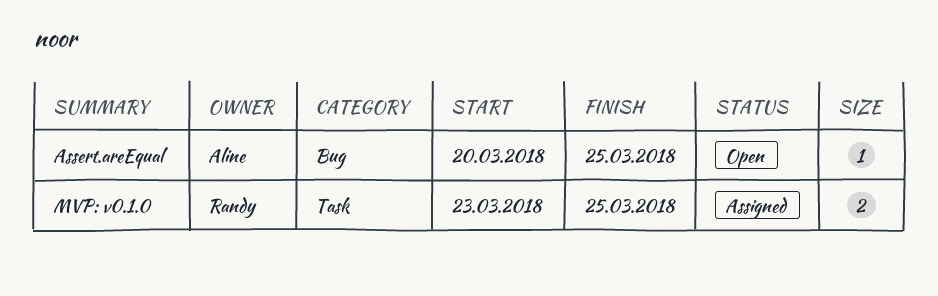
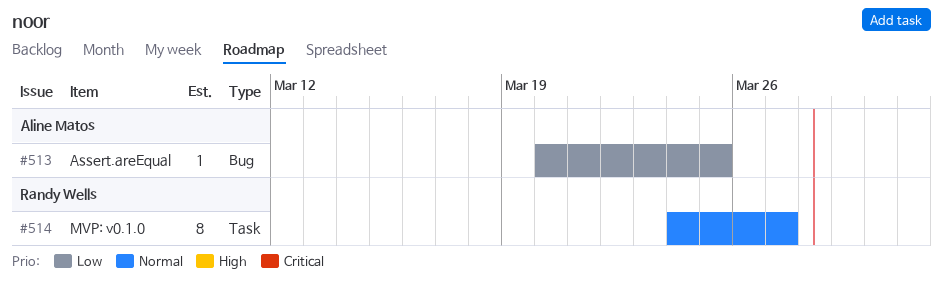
MVP: v0.1.0, estimate: 2 -> 8
MVP: v0.1.0, start: Mar 23 -> Mar 24
MVP: v0.1.0, due: Mar 25 -> Mar 27

